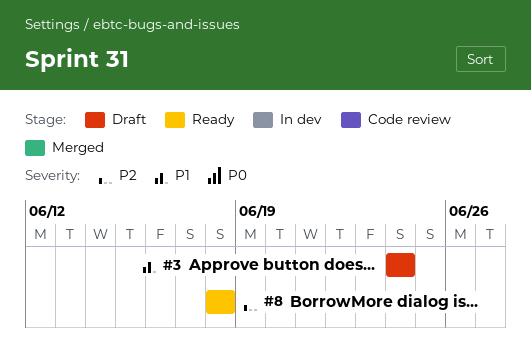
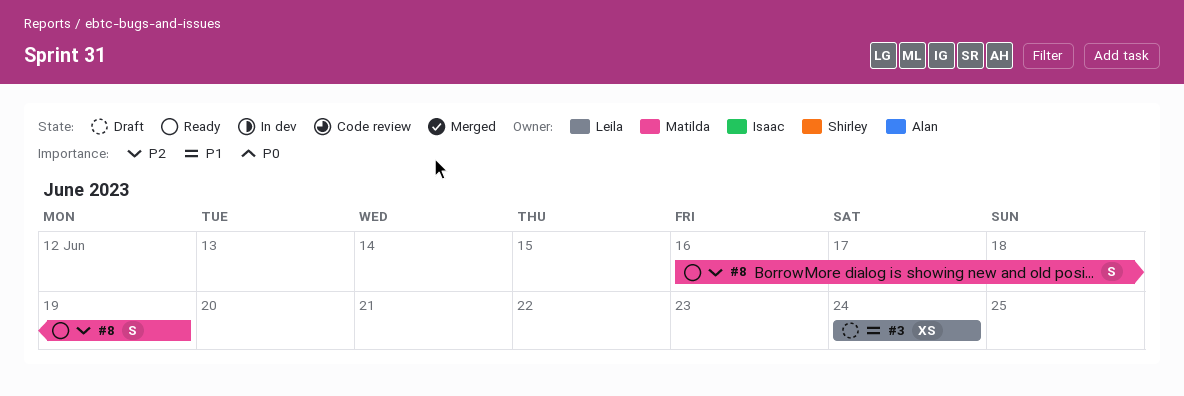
#8, start: Jun 18 -> Jun 16
#8, due: Jun 18 -> Jun 19

